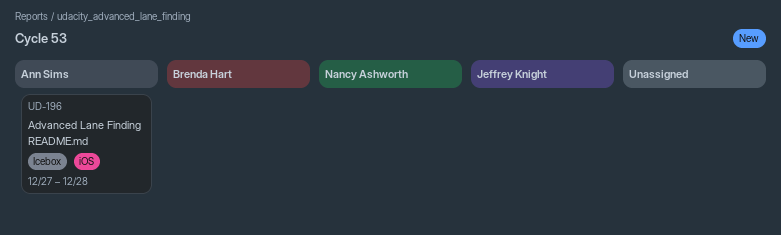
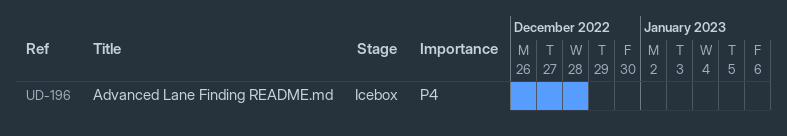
UD-196, start: Dec 27 -> Dec 26

